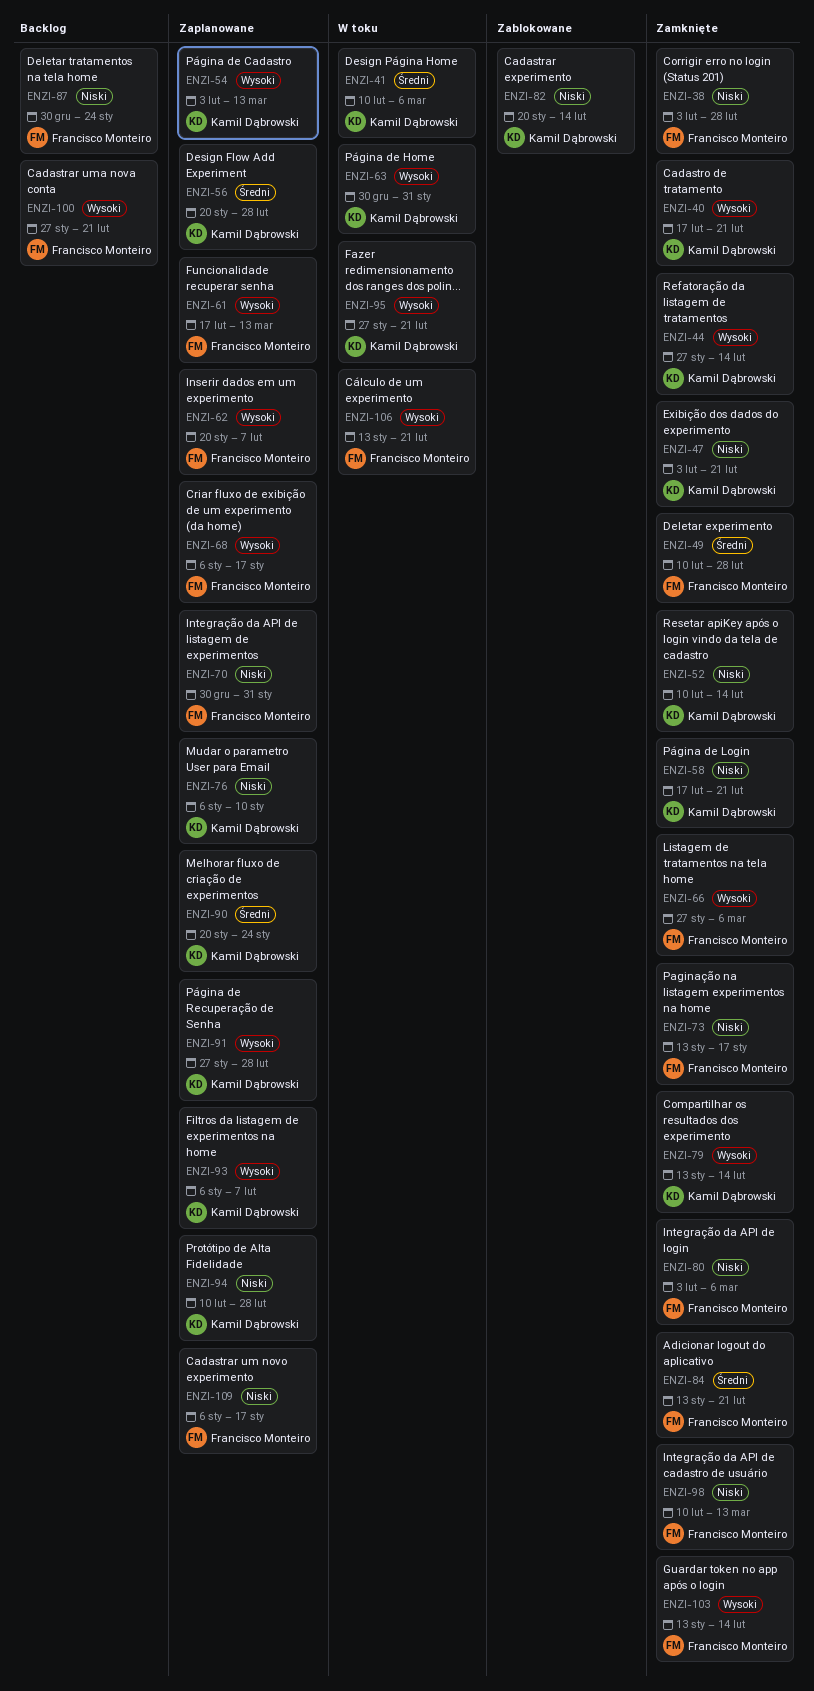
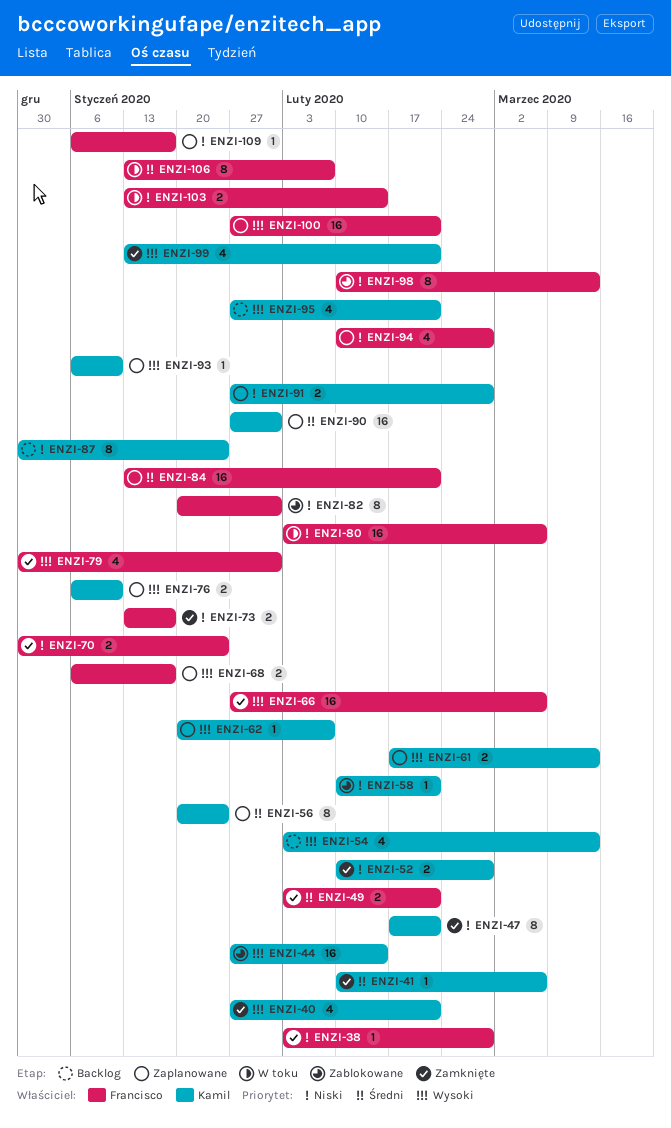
ENZI-40, start: Feb 17 -> Jan 27
ENZI-41, status: W toku -> Zamknięte
ENZI-44, status: Zamknięte -> Zablokowane
ENZI-47, start: Feb 3 -> Feb 17
ENZI-49, start: Feb 10 -> Feb 3
ENZI-49, due: Feb 28 -> Feb 21
ENZI-52, due: Feb 14 -> Feb 28
ENZI-54, status: Zaplanowane -> Backlog
ENZI-56, due: Feb 28 -> Jan 24
ENZI-58, status: Zamknięte -> Zablokowane
ENZI-58, start: Feb 17 -> Feb 10
ENZI-61, owner: Francisco Monteiro -> Kamil Dąbrowski
ENZI-62, owner: Francisco Monteiro -> Kamil Dąbrowski
ENZI-63: present -> none
ENZI-70, status: Zaplanowane -> Zamknięte
ENZI-70, due: Jan 31 -> Jan 24
ENZI-76, priority: Niski -> Wysoki
ENZI-79, owner: Kamil Dąbrowski -> Francisco Monteiro
ENZI-79, start: Jan 13 -> Dec 30
ENZI-79, due: Feb 14 -> Jan 31
ENZI-80, status: Zamknięte -> W toku
ENZI-82, owner: Kamil Dąbrowski -> Francisco Monteiro
ENZI-82, due: Feb 14 -> Jan 31
ENZI-84, status: Zamknięte -> Zaplanowane
ENZI-87, owner: Francisco Monteiro -> Kamil Dąbrowski
ENZI-90, start: Jan 20 -> Jan 27
ENZI-90, due: Jan 24 -> Jan 31
ENZI-91, priority: Wysoki -> Niski
ENZI-93, due: Feb 7 -> Jan 10
ENZI-94, owner: Kamil Dąbrowski -> Francisco Monteiro
ENZI-95, status: W toku -> Backlog
ENZI-98, status: Zamknięte -> Zablokowane
ENZI-99: none -> present
ENZI-100, status: Backlog -> Zaplanowane
ENZI-103, status: Zamknięte -> W toku
ENZI-103, priority: Wysoki -> Niski
ENZI-106, priority: Wysoki -> Średni
ENZI-106, due: Feb 21 -> Feb 7

